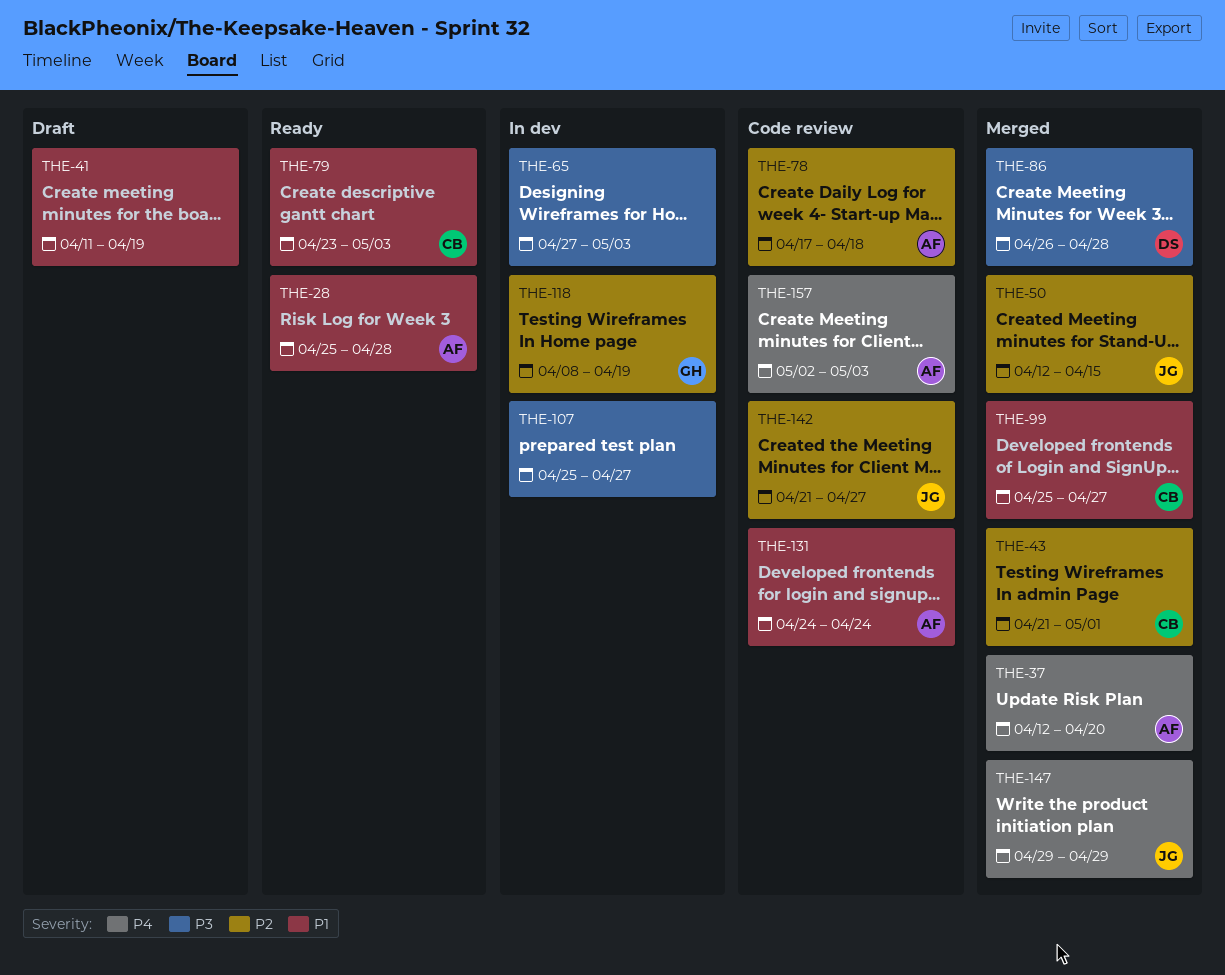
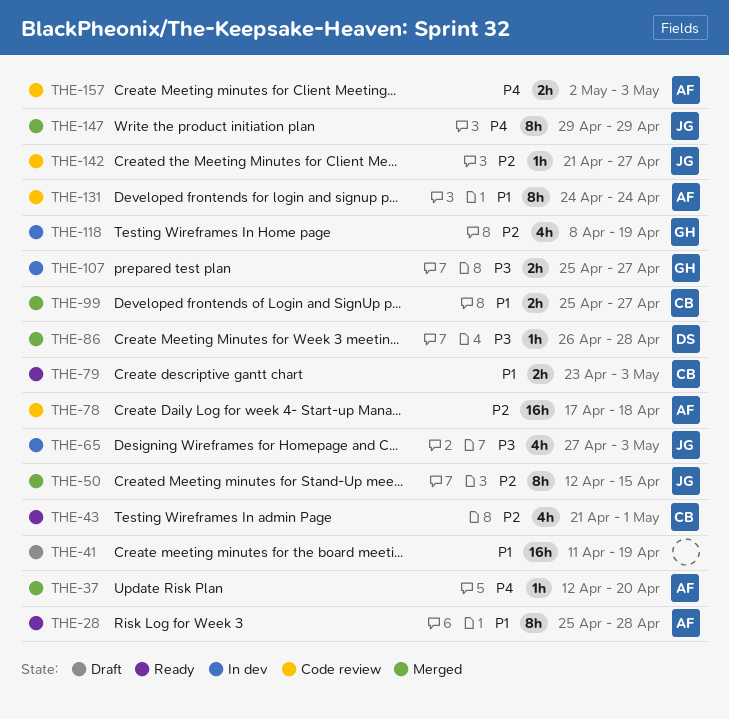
THE-43, status: Merged -> Ready
THE-65, owner: none -> JG
THE-107, owner: none -> GH

